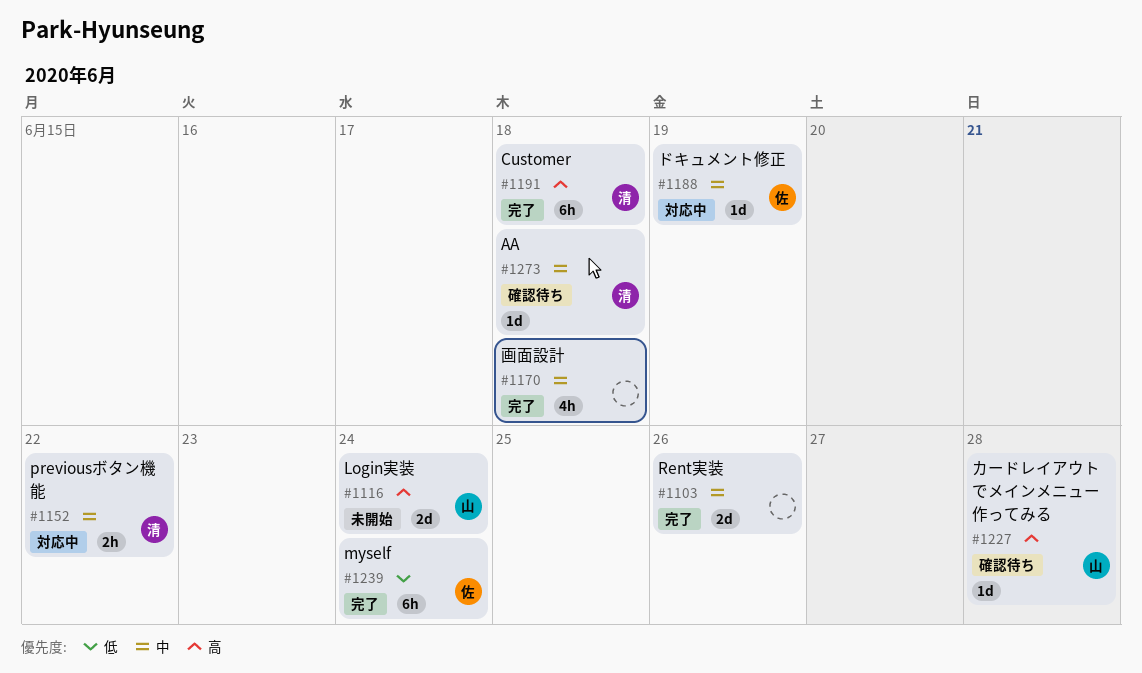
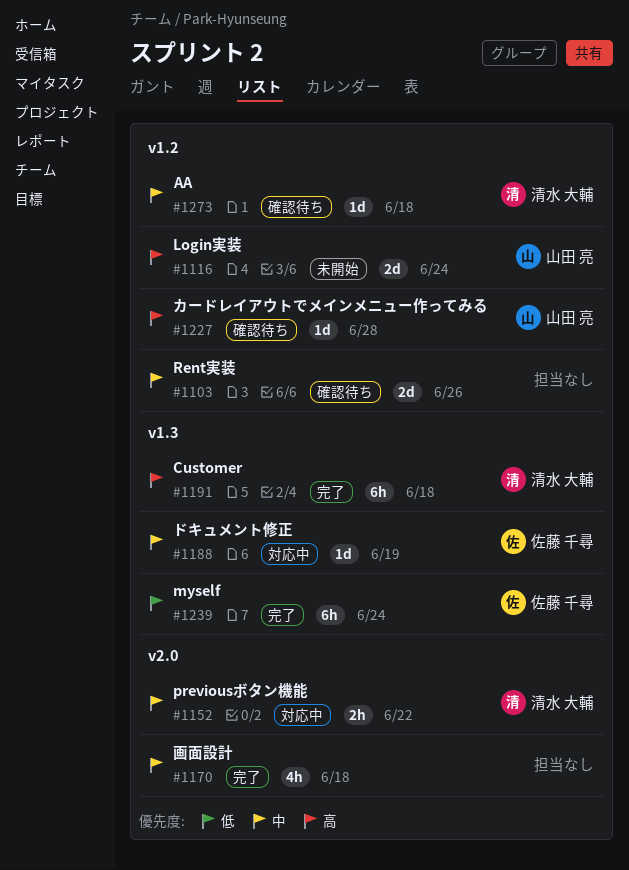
#1103, status: 完了 -> 確認待ち

